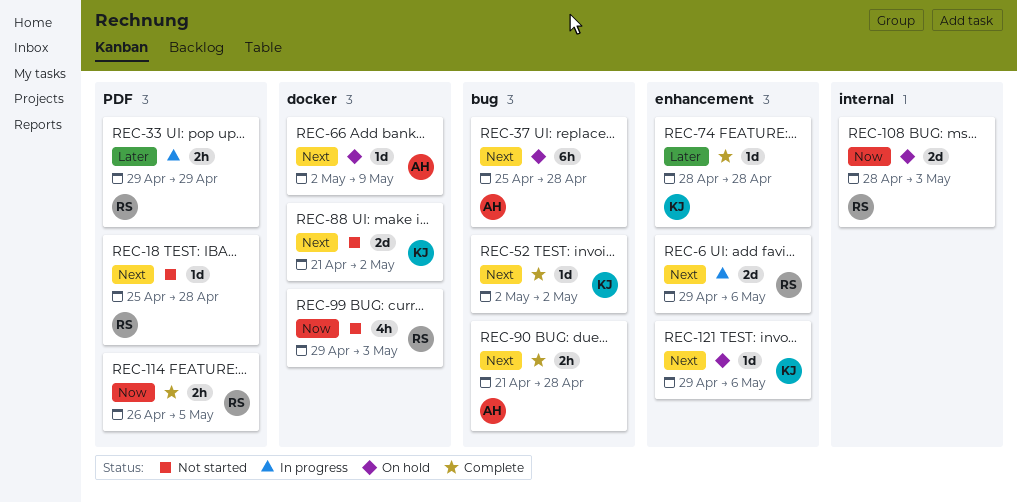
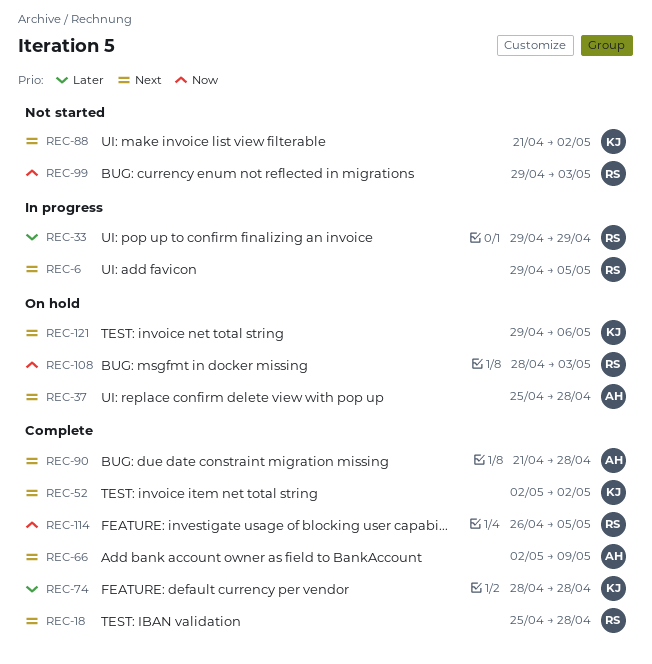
REC-6, due: May 6 -> May 5
REC-18, status: Not started -> Complete
REC-66, status: On hold -> Complete

